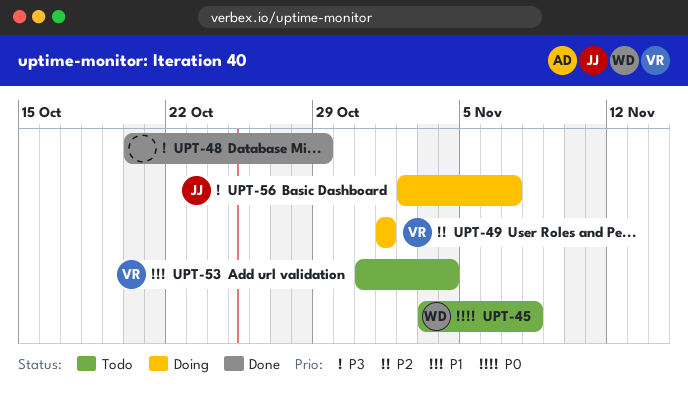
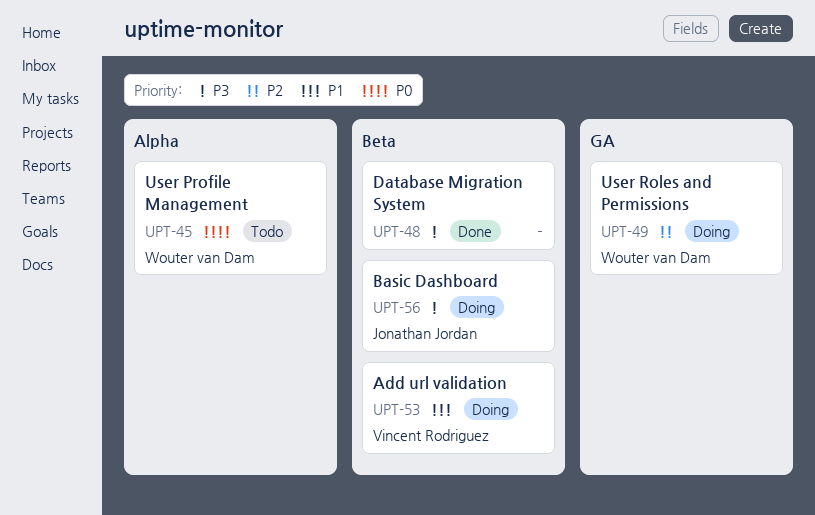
UPT-49, owner: Vincent Rodriguez -> Wouter van Dam
UPT-53, status: Todo -> Doing

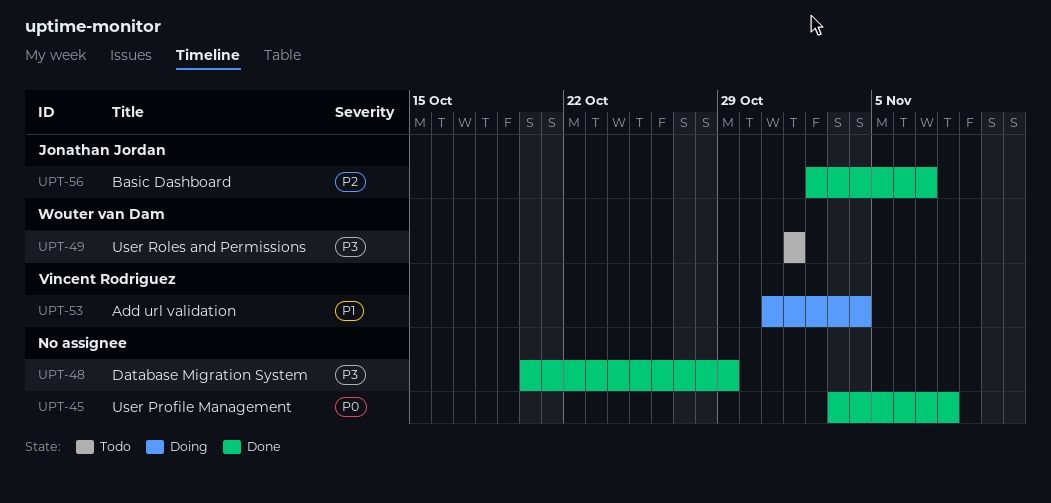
UPT-45, status: Todo -> Done
UPT-45, owner: Wouter van Dam -> none
UPT-49, status: Doing -> Todo
UPT-49, priority: P2 -> P3
UPT-56, status: Doing -> Done
UPT-56, priority: P3 -> P2

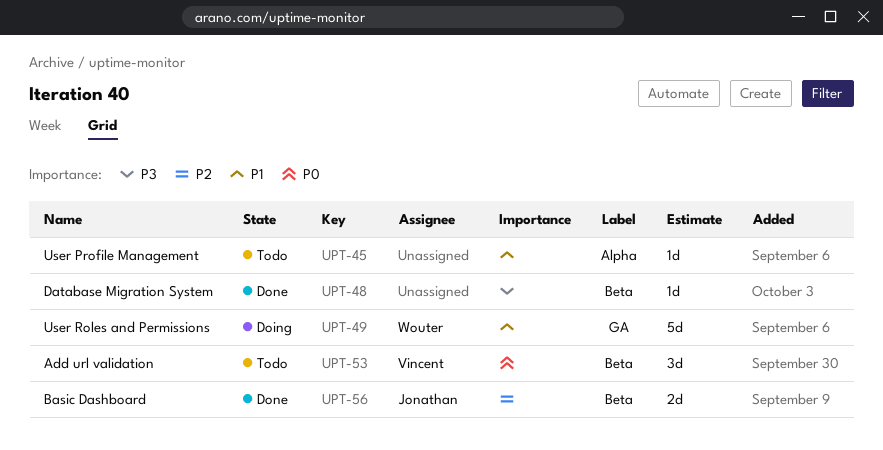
UPT-45, status: Done -> Todo
UPT-45, priority: P0 -> P1
UPT-49, status: Todo -> Doing
UPT-49, priority: P3 -> P1
UPT-53, status: Doing -> Todo
UPT-53, priority: P1 -> P0

